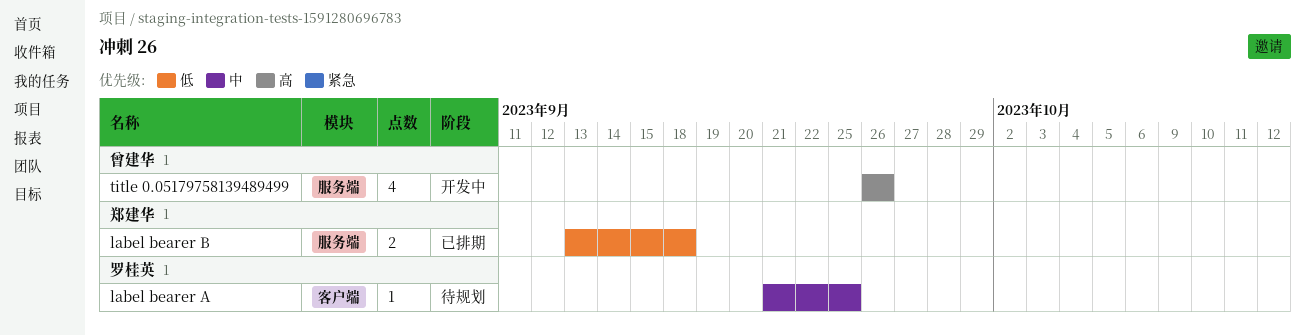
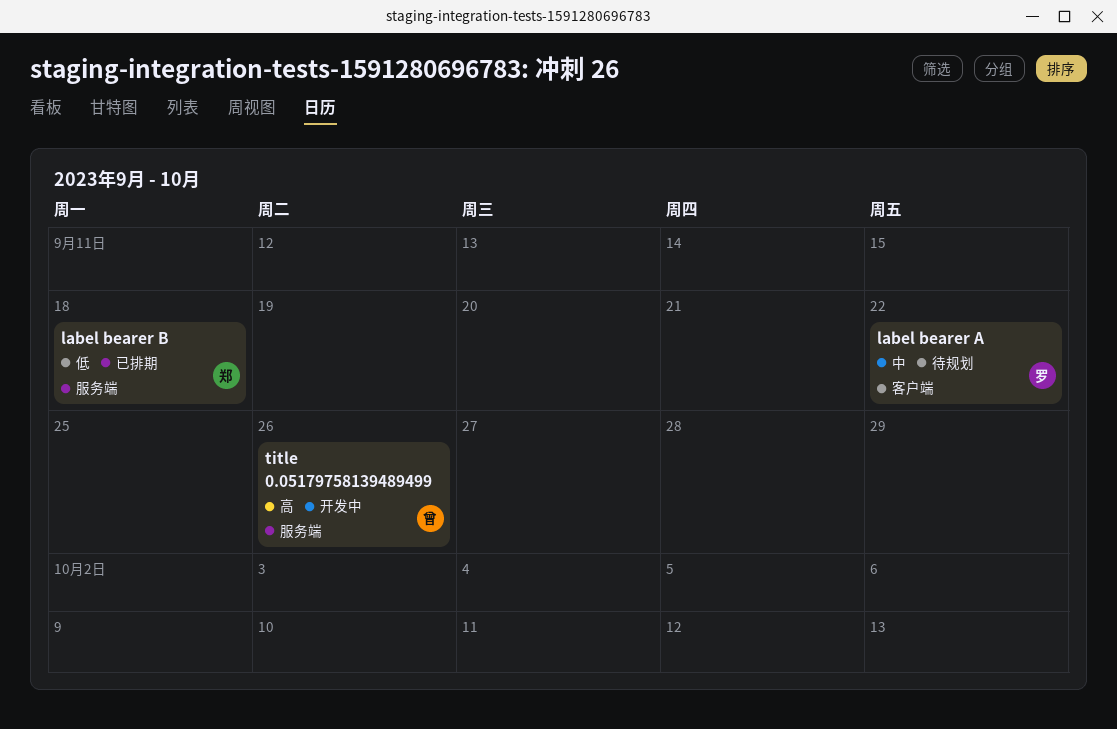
label bearer A, due: Sep 25 -> Sep 22

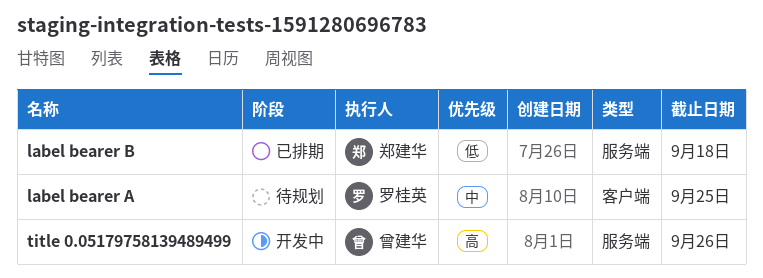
label bearer A, due: Sep 22 -> Sep 25

